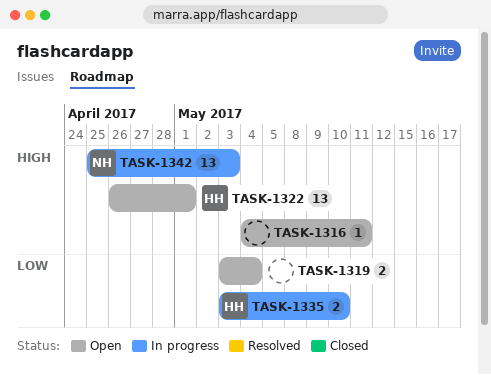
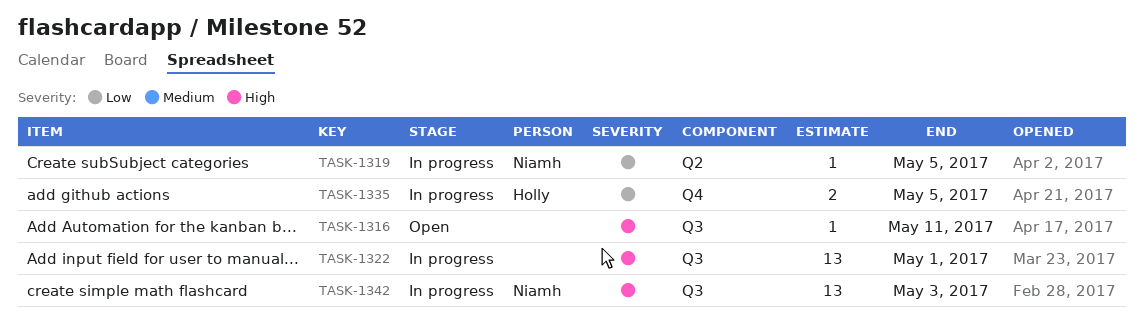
TASK-1319, status: Open -> In progress
TASK-1319, owner: none -> Niamh
TASK-1319, estimate: 2 -> 1
TASK-1319, due: May 4 -> May 5
TASK-1322, status: Open -> In progress
TASK-1322, owner: Holly -> none
TASK-1335, due: May 10 -> May 5

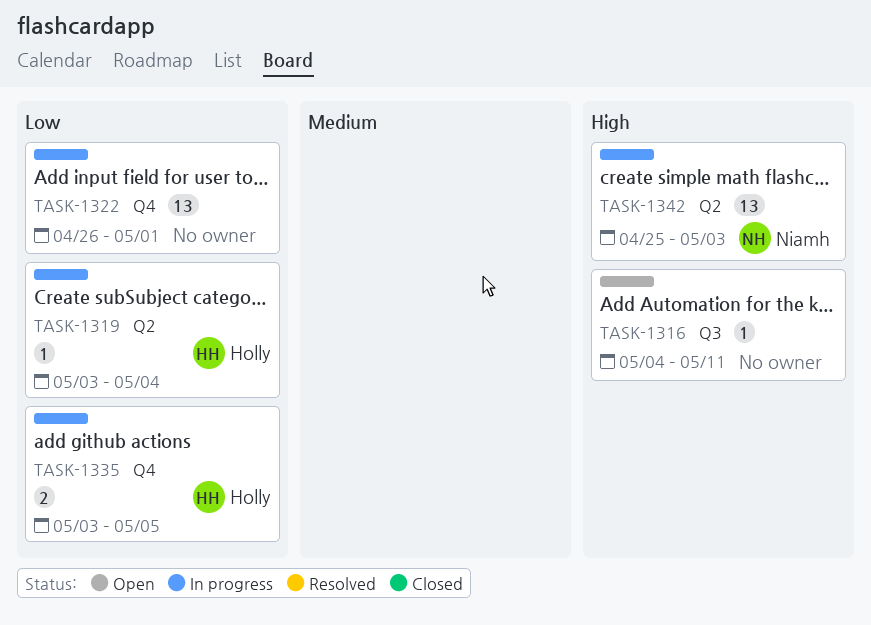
TASK-1319, owner: Niamh -> Holly
TASK-1319, due: May 5 -> May 4
TASK-1322, priority: High -> Low
TASK-1322, label: Q3 -> Q4
TASK-1342, label: Q3 -> Q2

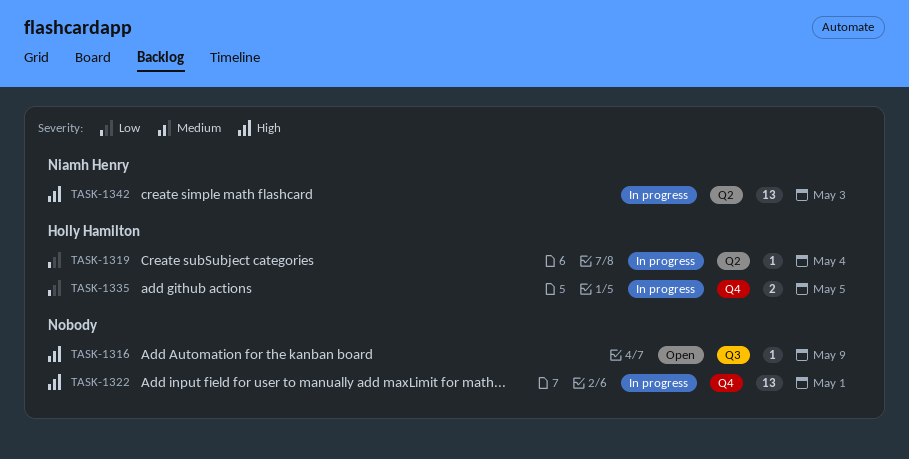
TASK-1316, due: May 11 -> May 9
TASK-1322, priority: Low -> High

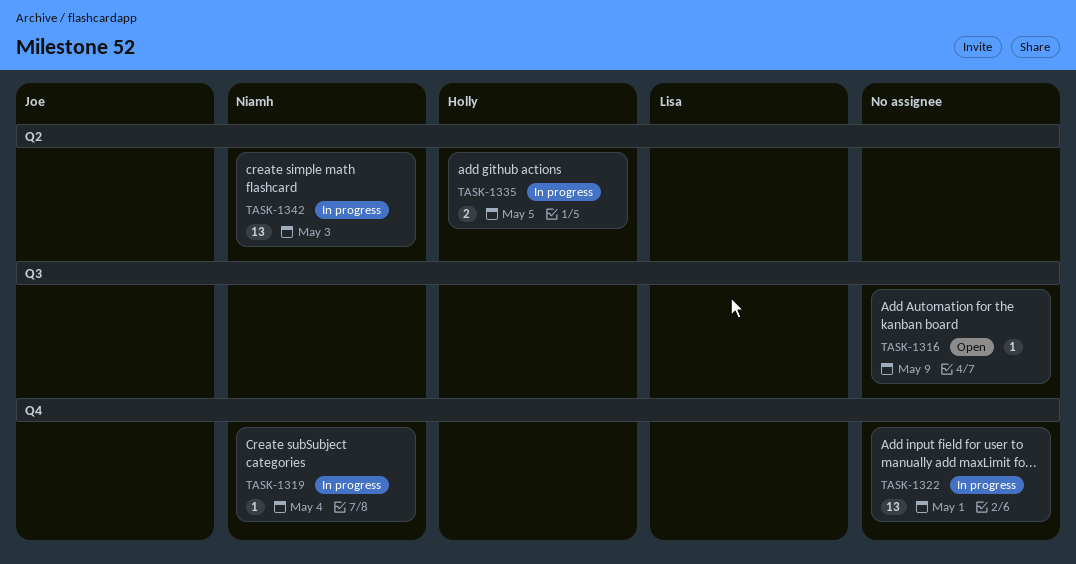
TASK-1319, owner: Holly Hamilton -> Niamh Henry
TASK-1319, label: Q2 -> Q4
TASK-1335, label: Q4 -> Q2

